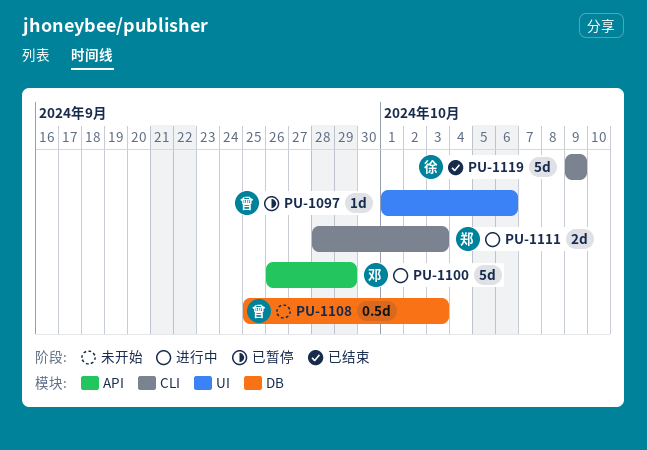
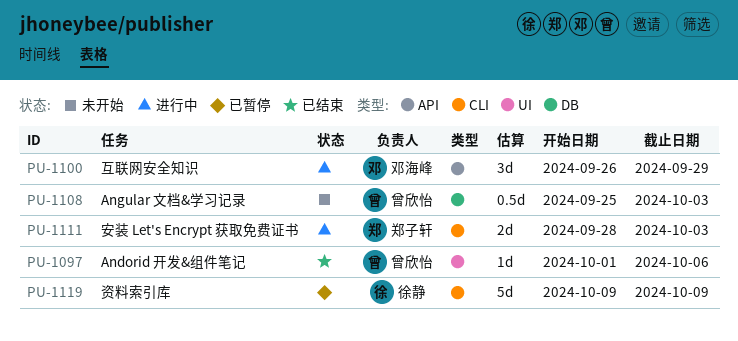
PU-1097, status: 已暂停 -> 已结束
PU-1100, estimate: 5d -> 3d
PU-1119, status: 已结束 -> 已暂停

